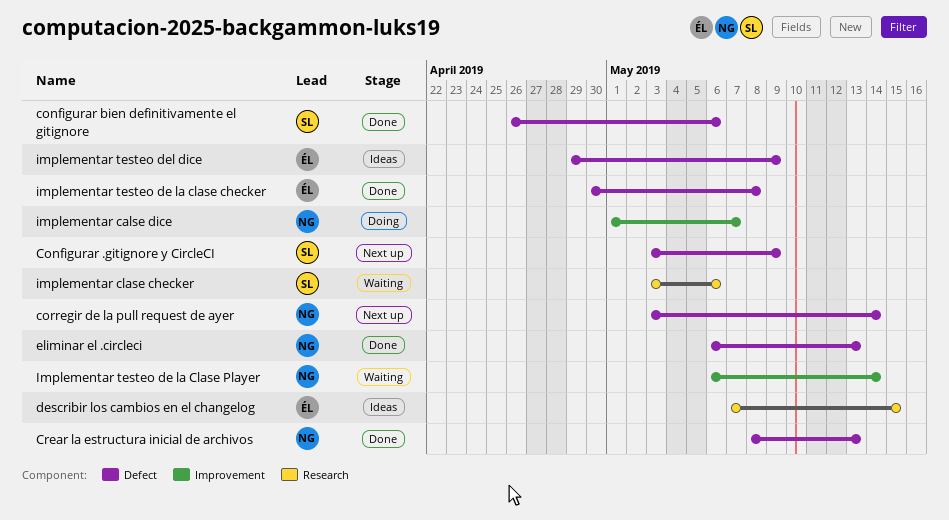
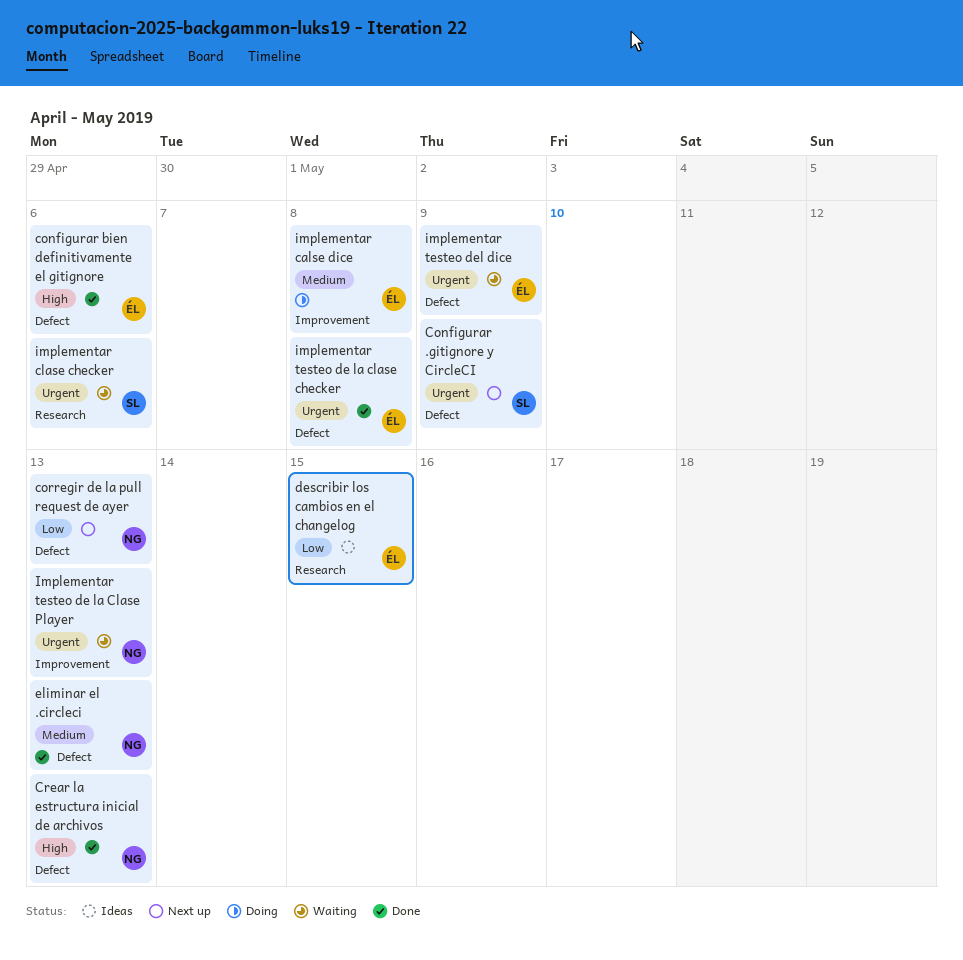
configurar bien definitivamente el gitignore, owner: SL -> ÉL
corregir de la pull request de ayer, due: May 14 -> May 13
implementar calse dice, owner: NG -> ÉL
implementar calse dice, due: May 7 -> May 8
Implementar testeo de la Clase Player, due: May 14 -> May 13
implementar testeo del dice, status: Ideas -> Waiting

